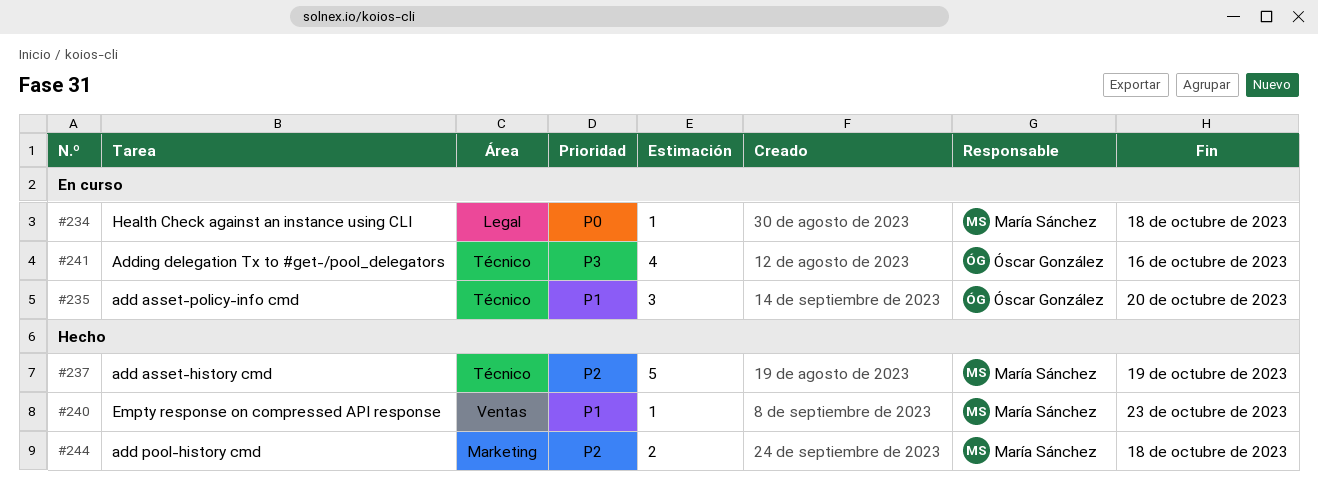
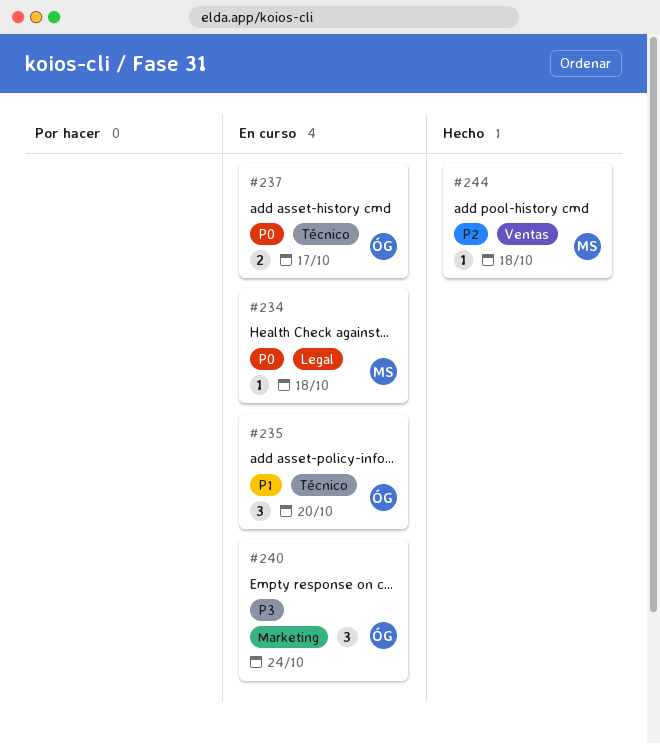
#237, status: Hecho -> En curso
#237, owner: María Sánchez -> Óscar González
#237, priority: P2 -> P0
#237, estimate: 5 -> 2
#237, due: Oct 19 -> Oct 17
#240, status: Hecho -> En curso
#240, owner: María Sánchez -> Óscar González
#240, priority: P1 -> P3
#240, label: Ventas -> Marketing
#240, estimate: 1 -> 3
#240, due: Oct 23 -> Oct 24
#241: present -> none
#244, label: Marketing -> Ventas
#244, estimate: 2 -> 1

